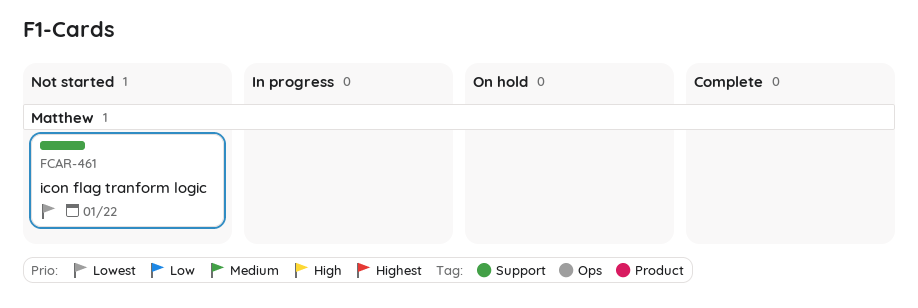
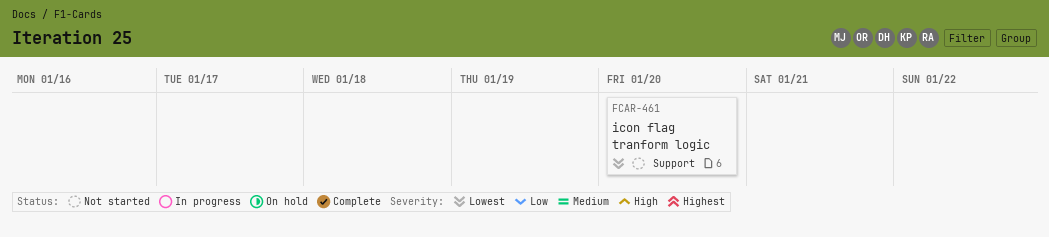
FCAR-461, due: Jan 22 -> Jan 20

